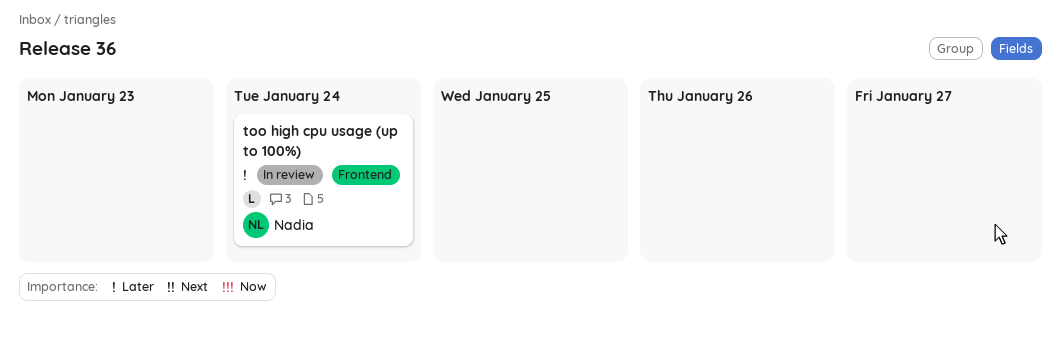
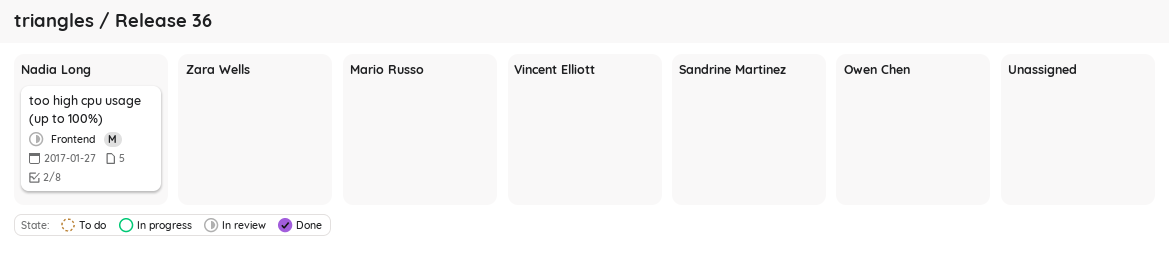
too high cpu usage (up to 100%), estimate: L -> M
too high cpu usage (up to 100%), due: Jan 24 -> Jan 27

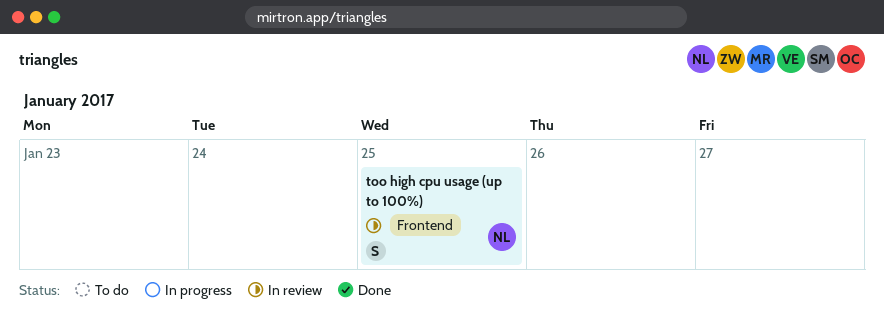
too high cpu usage (up to 100%), estimate: M -> S
too high cpu usage (up to 100%), due: Jan 27 -> Jan 25

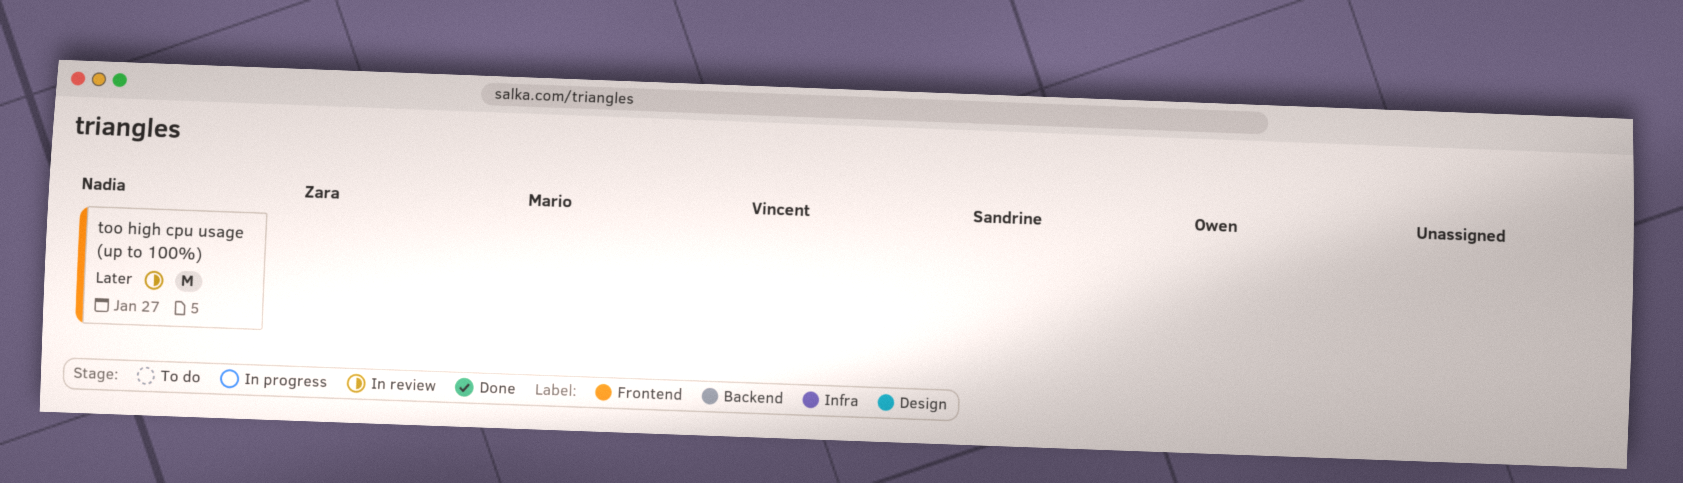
too high cpu usage (up to 100%), estimate: S -> M
too high cpu usage (up to 100%), due: Jan 25 -> Jan 27

